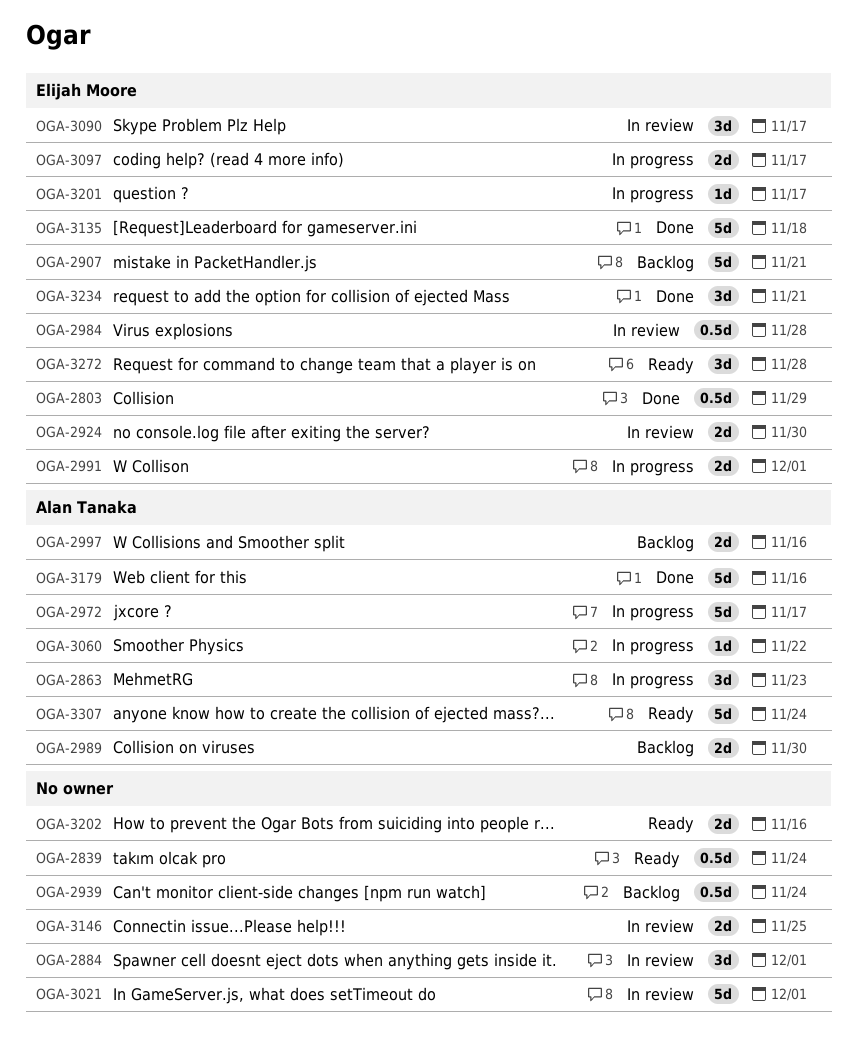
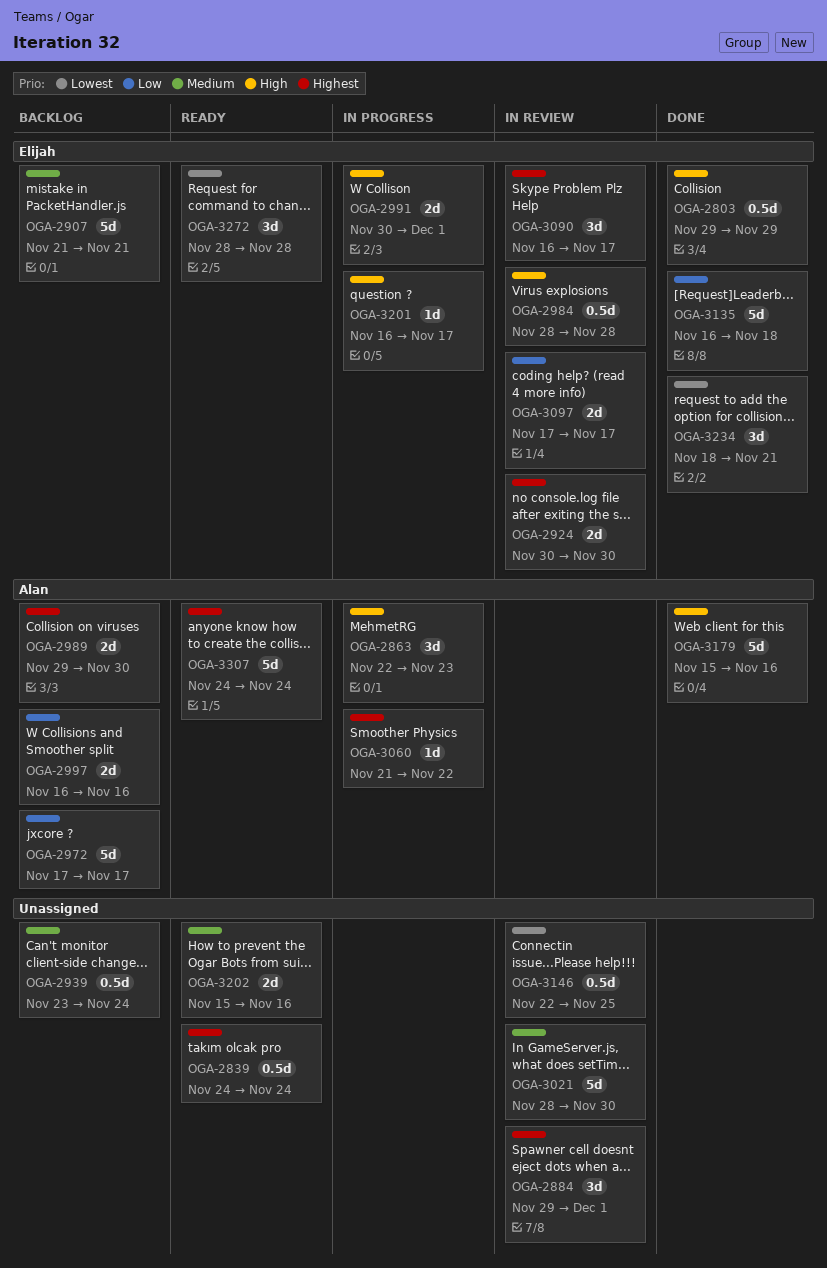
OGA-2972, status: In progress -> Backlog
OGA-3021, due: Dec 1 -> Nov 30
OGA-3097, status: In progress -> In review
OGA-3146, estimate: 2d -> 0.5d

